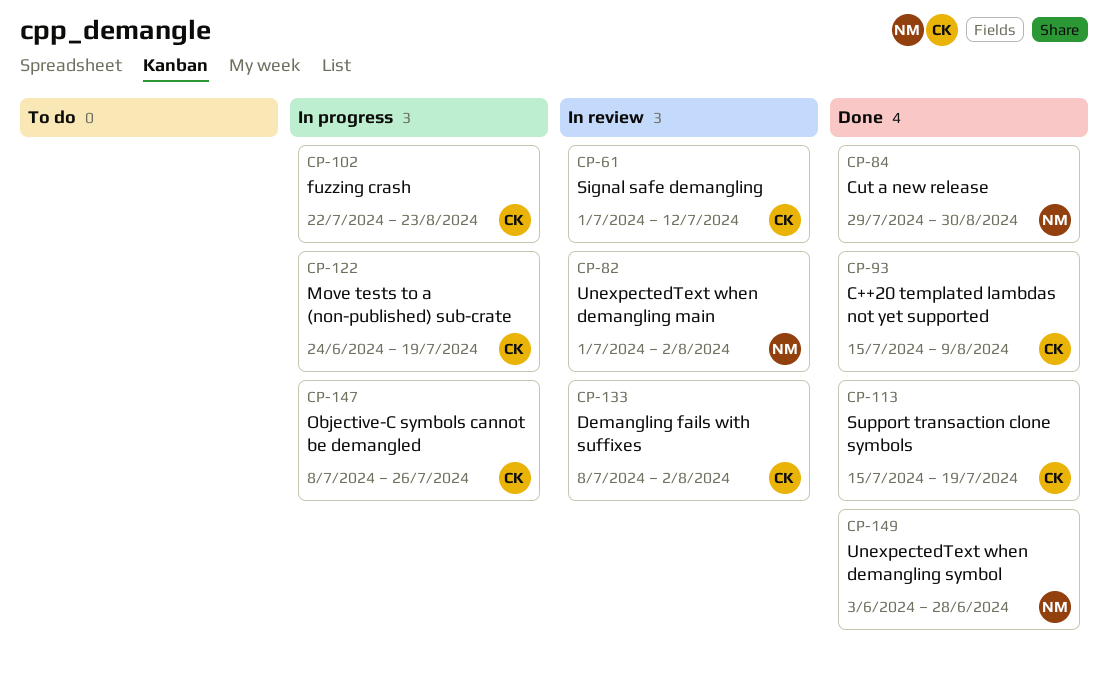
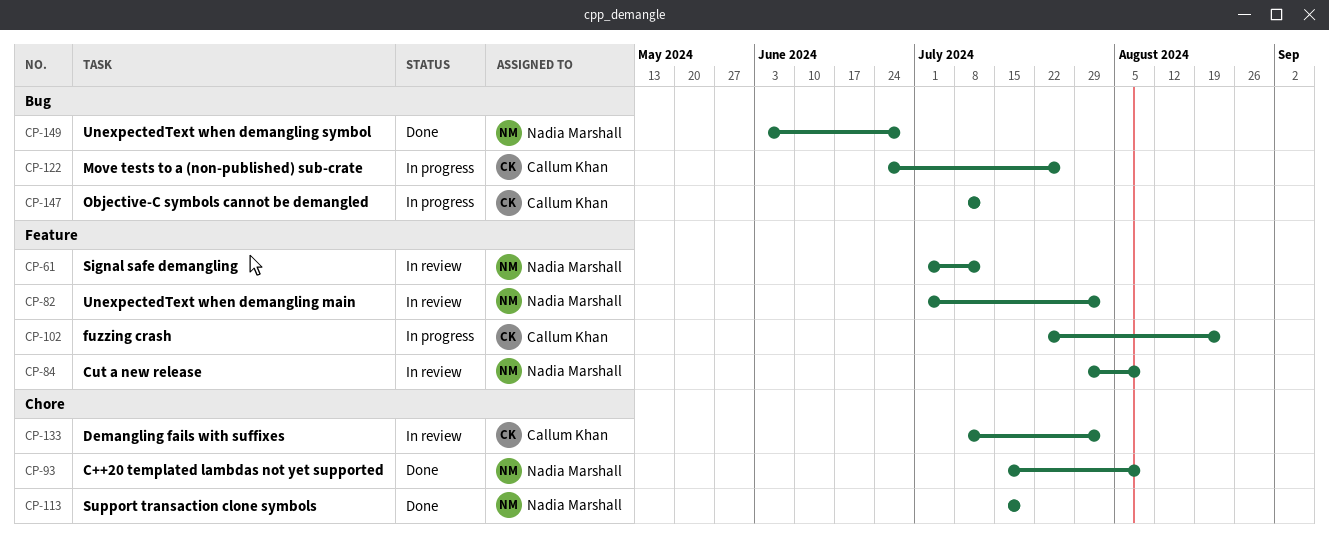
CP-61, owner: Callum Khan -> Nadia Marshall
CP-84, status: Done -> In review
CP-84, due: Aug 30 -> Aug 9
CP-93, owner: Callum Khan -> Nadia Marshall
CP-113, owner: Callum Khan -> Nadia Marshall
CP-122, due: Jul 19 -> Jul 26
CP-147, due: Jul 26 -> Jul 12

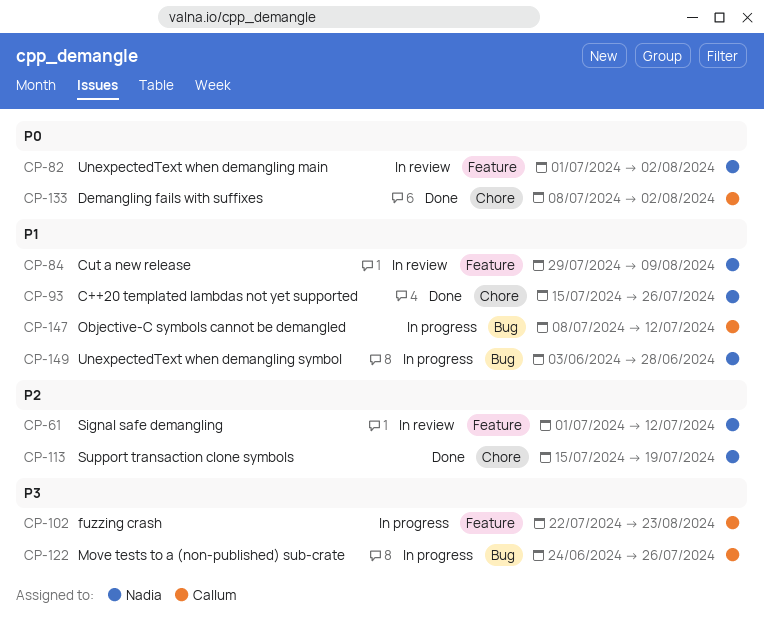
CP-93, due: Aug 9 -> Jul 26
CP-133, status: In review -> Done
CP-149, status: Done -> In progress

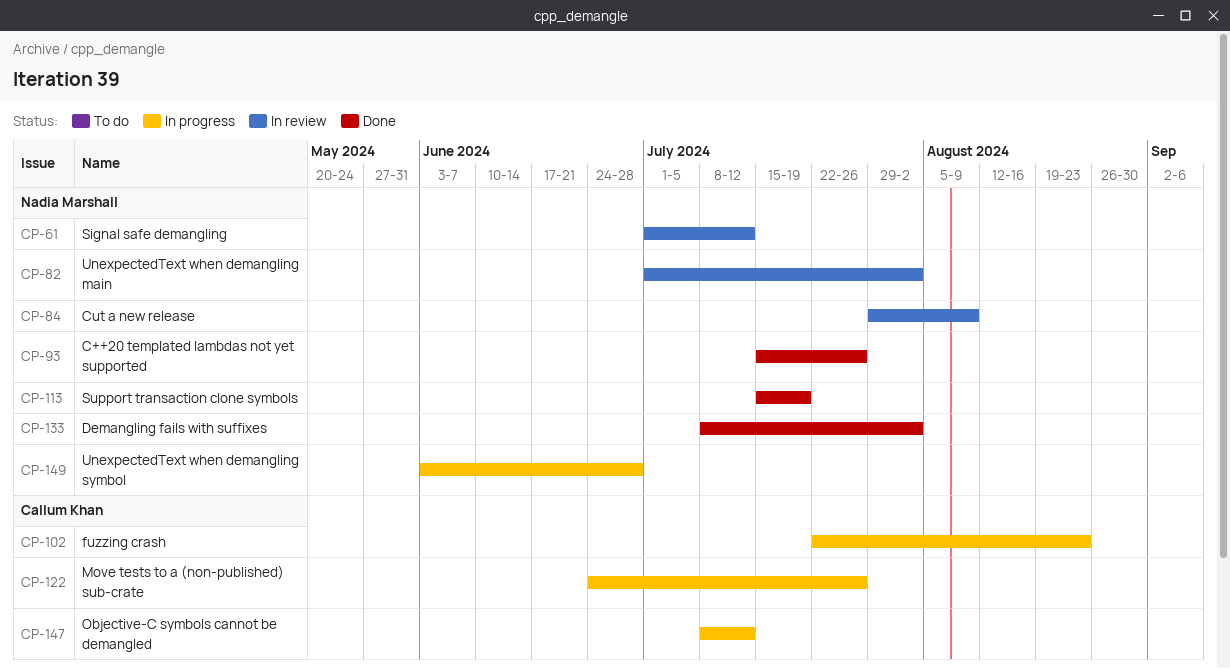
CP-133, owner: Callum Khan -> Nadia Marshall

